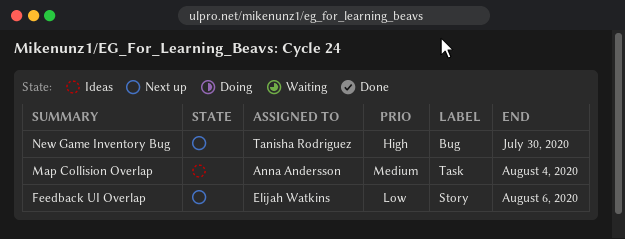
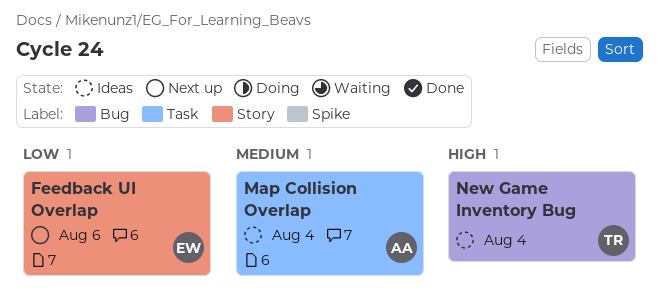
New Game Inventory Bug, status: Next up -> Ideas
New Game Inventory Bug, due: Jul 30 -> Aug 4

